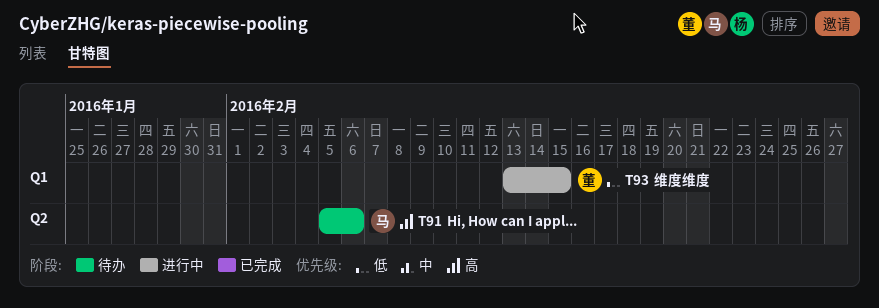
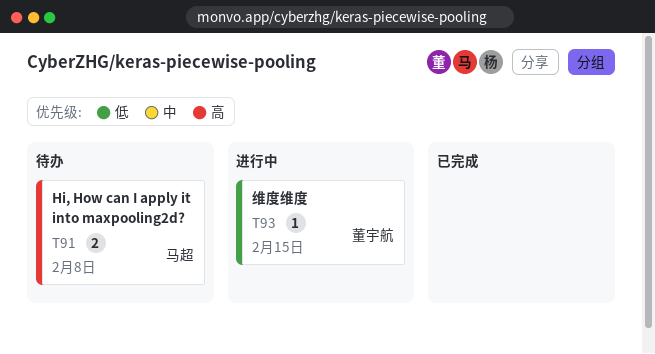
T91, due: Feb 6 -> Feb 8

